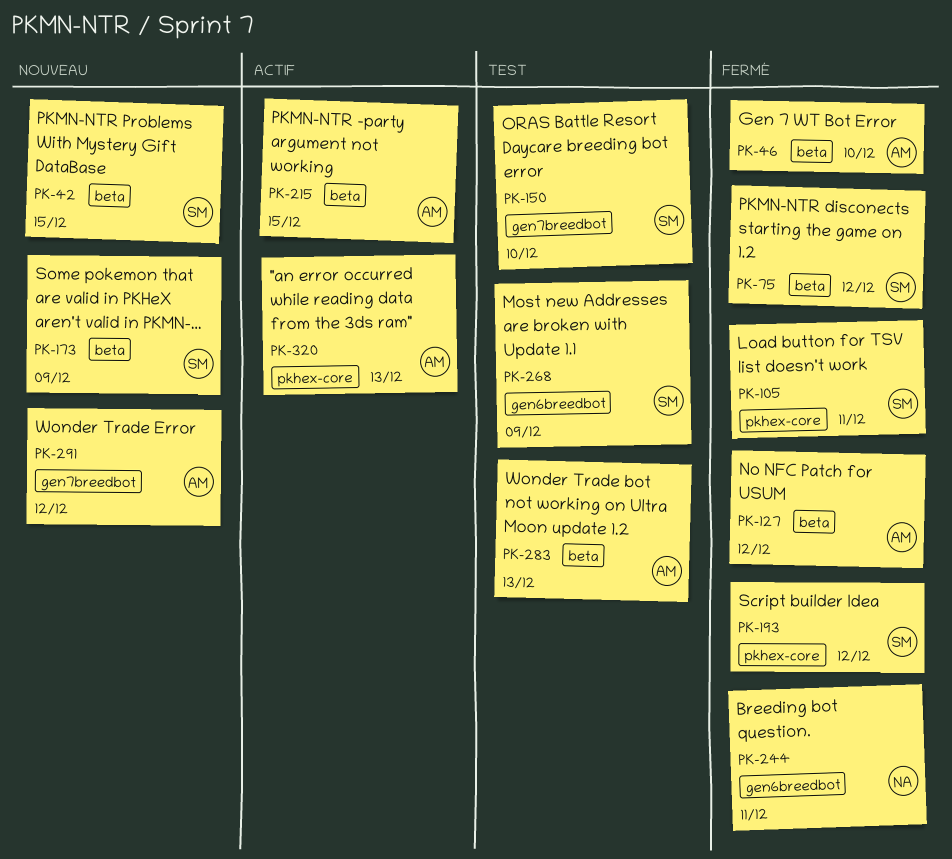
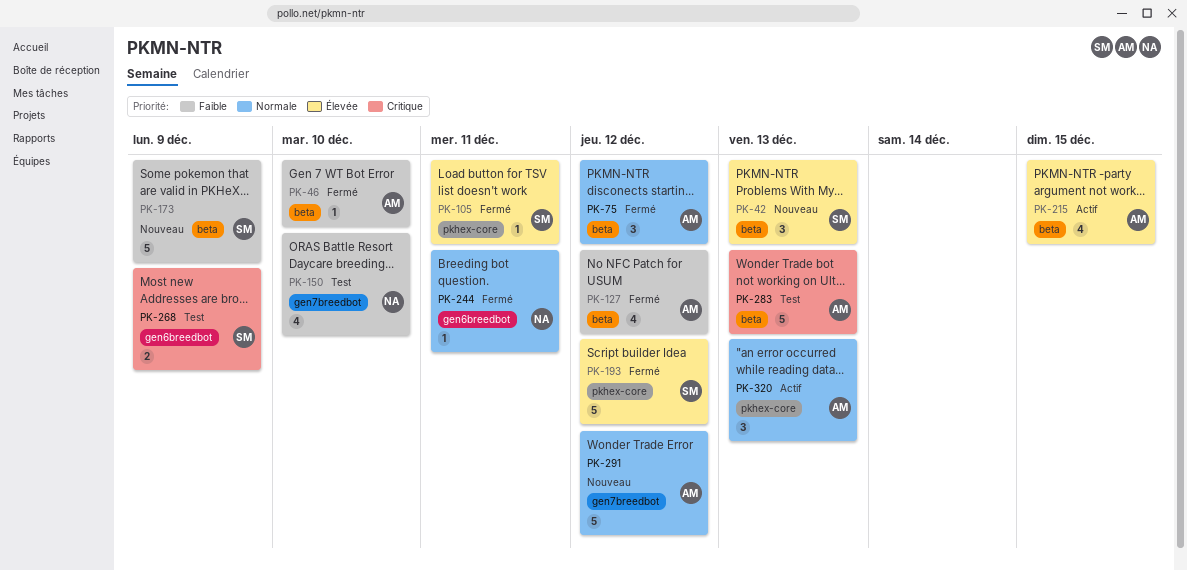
PK-42, due: Dec 15 -> Dec 13
PK-75, owner: SM -> AM
PK-150, owner: SM -> NA

